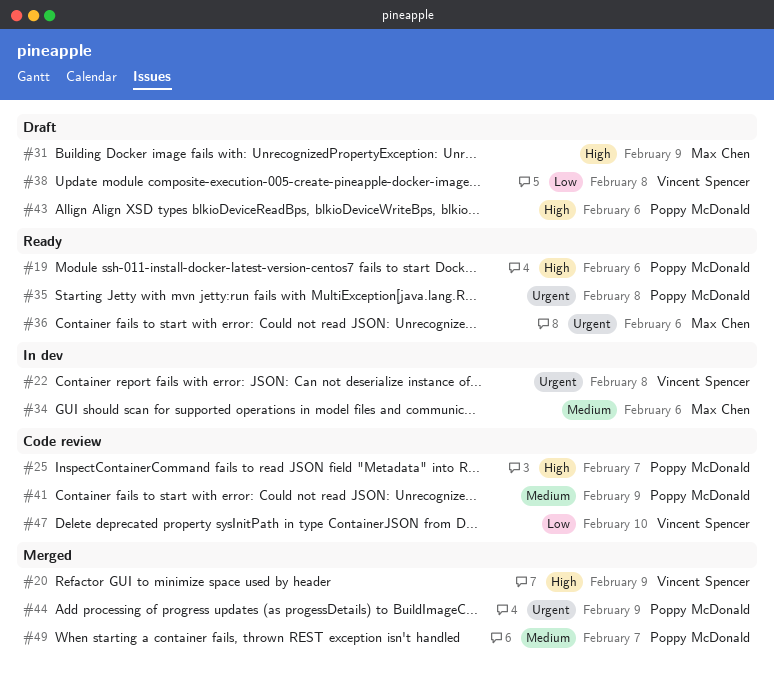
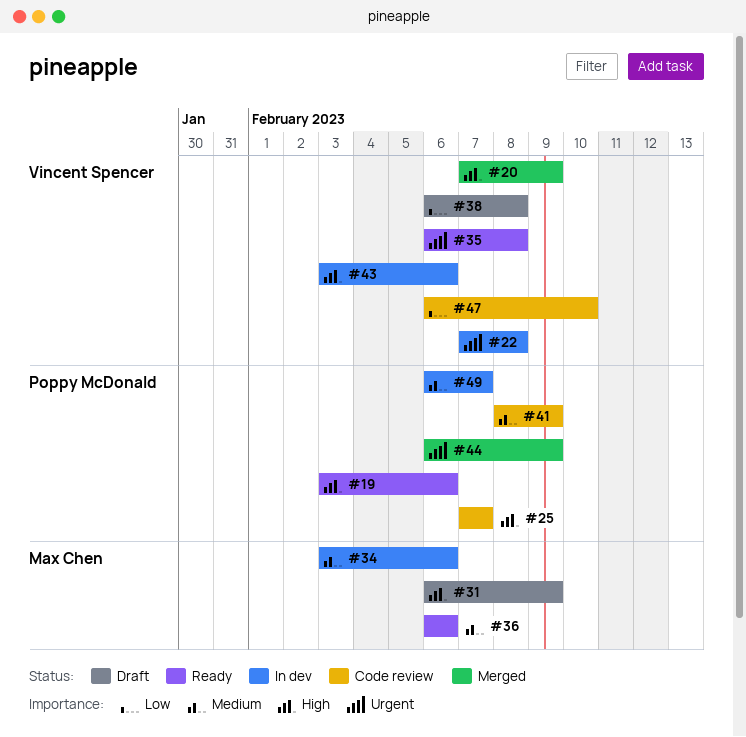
#35, owner: Poppy McDonald -> Vincent Spencer
#36, priority: Urgent -> Medium
#43, status: Draft -> In dev
#43, owner: Poppy McDonald -> Vincent Spencer
#49, status: Merged -> In dev

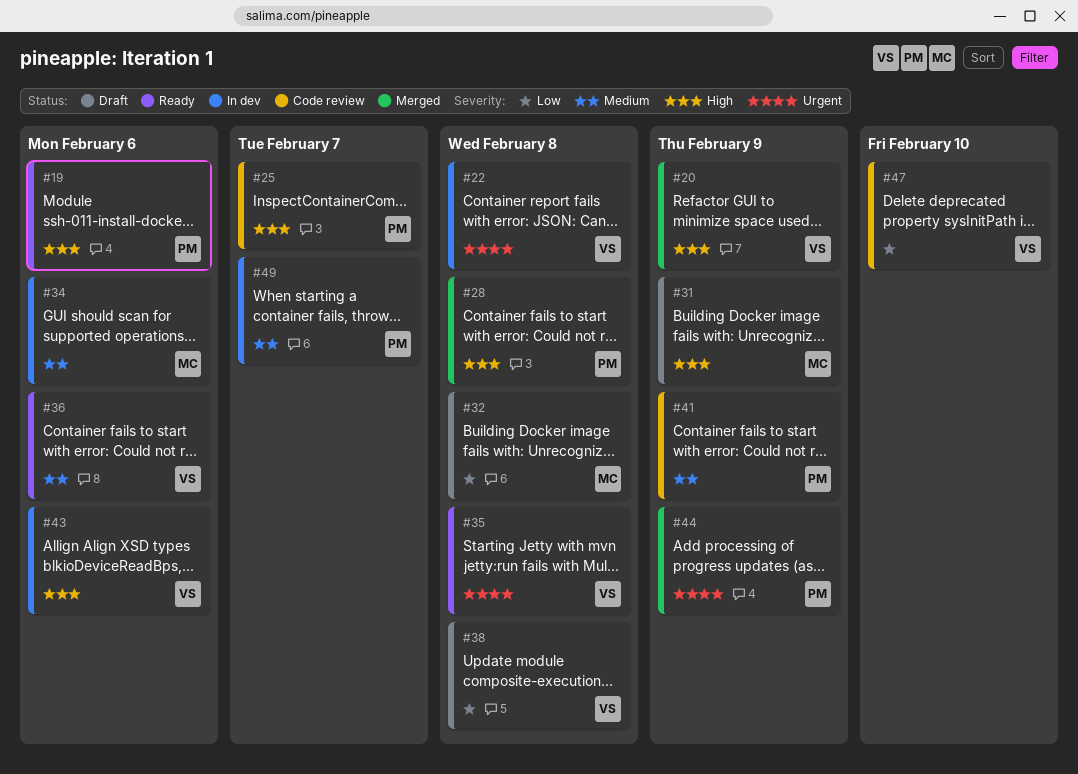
#28: none -> present
#32: none -> present
#36, owner: Max Chen -> Vincent Spencer

